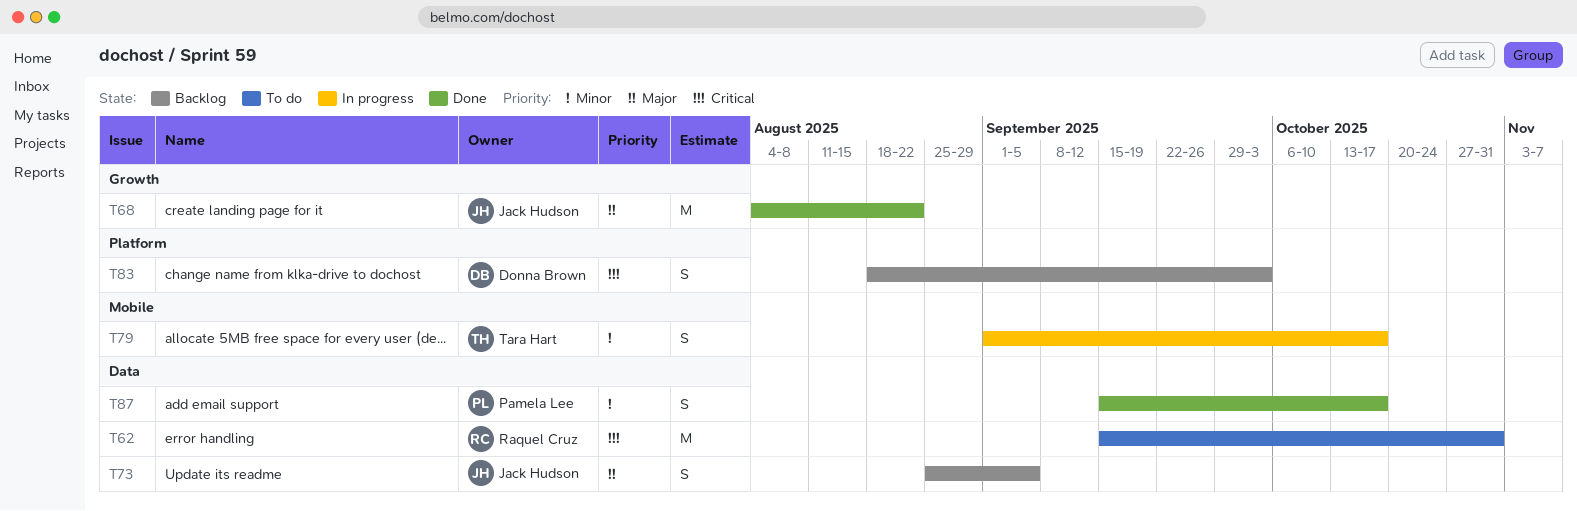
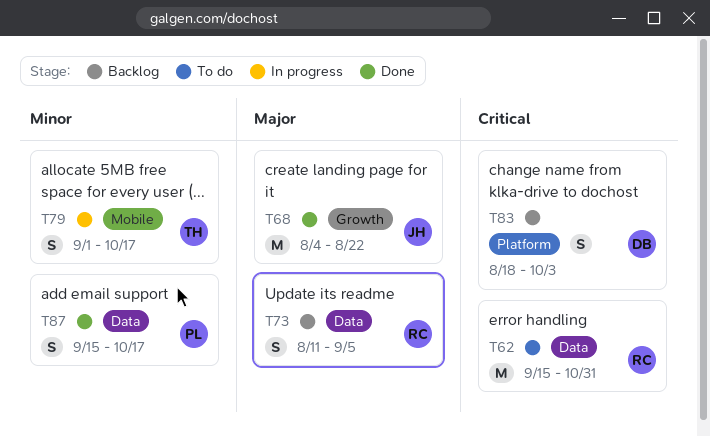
T73, owner: Jack Hudson -> Raquel Cruz
T73, start: Aug 25 -> Aug 11

